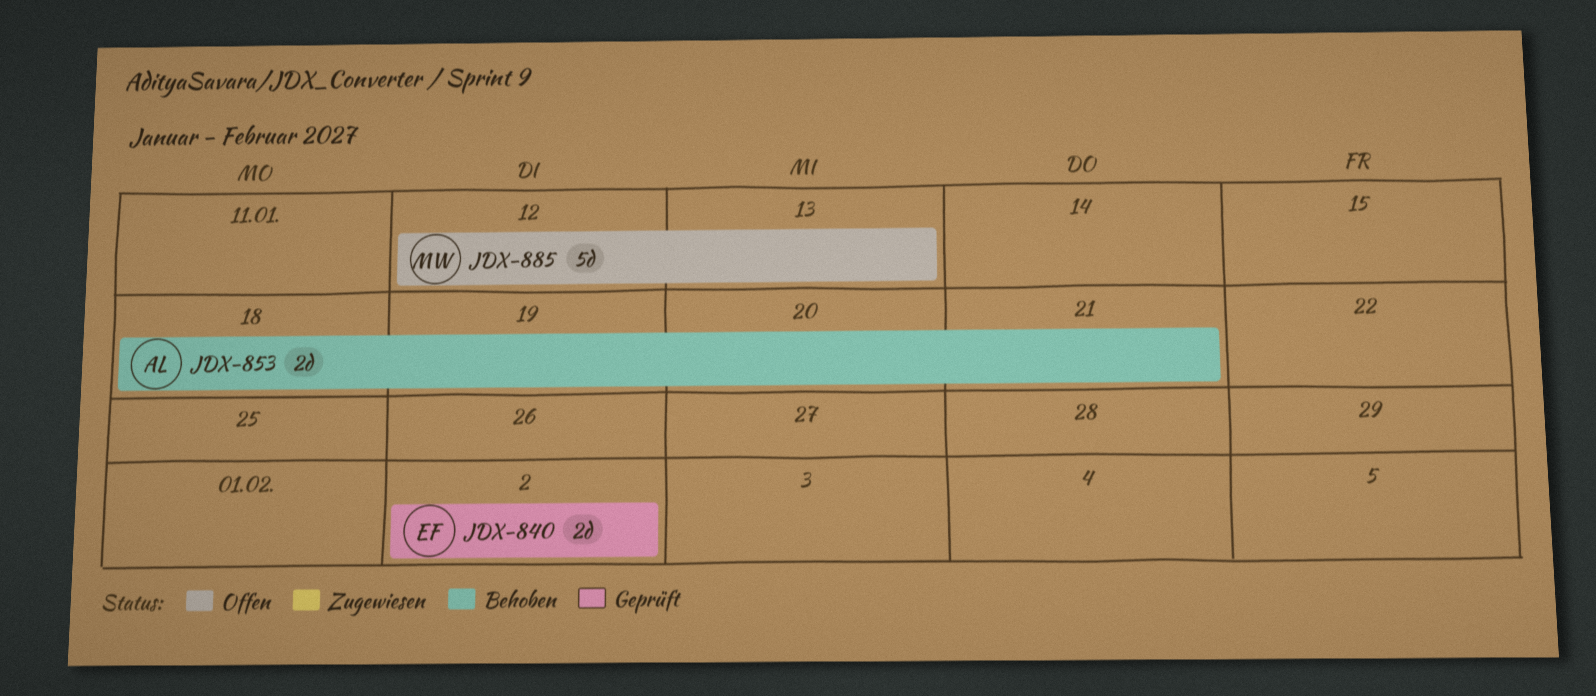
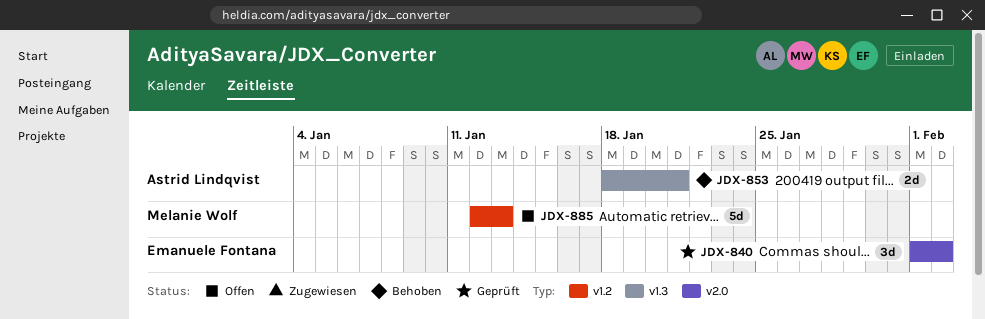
JDX-840, estimate: 2d -> 3d
JDX-840, start: Feb 2 -> Feb 1

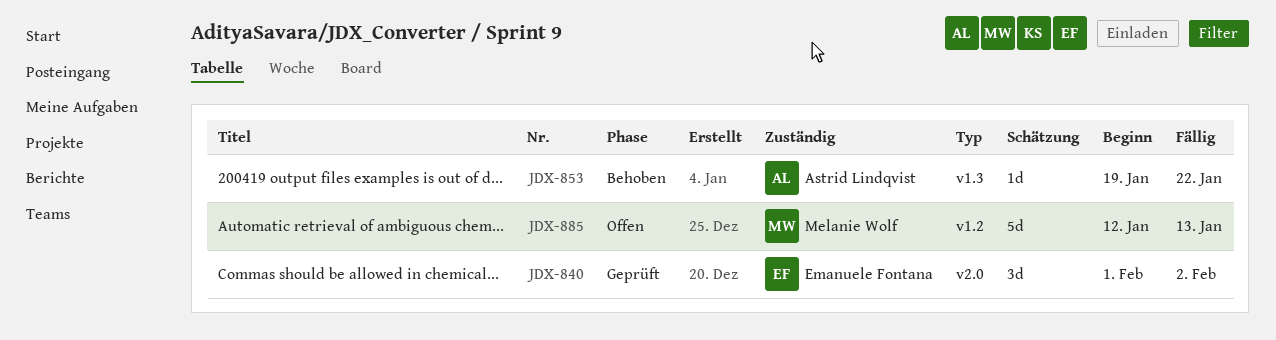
JDX-853, estimate: 2d -> 1d
JDX-853, start: Jan 18 -> Jan 19
JDX-853, due: Jan 21 -> Jan 22

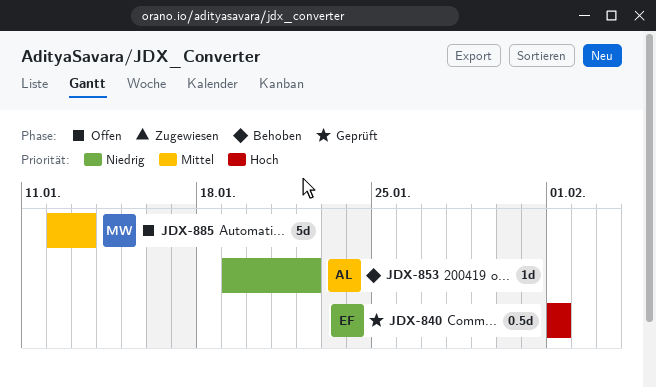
JDX-840, estimate: 3d -> 0.5d
JDX-840, due: Feb 2 -> Feb 1

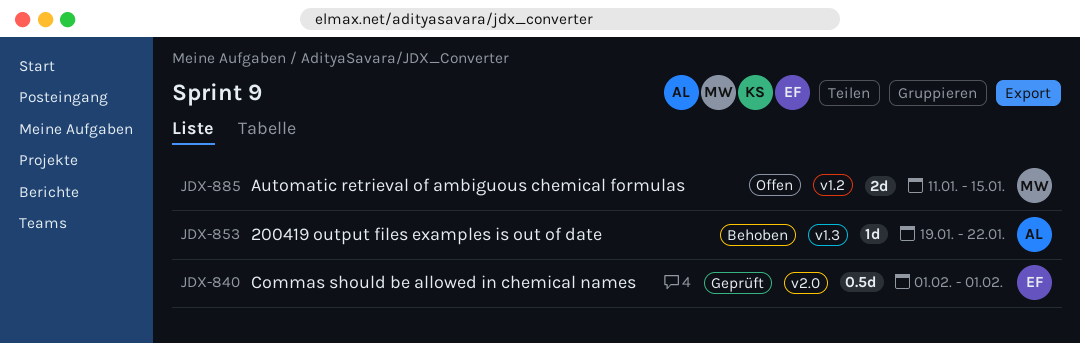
JDX-885, estimate: 5d -> 2d
JDX-885, start: Jan 12 -> Jan 11
JDX-885, due: Jan 13 -> Jan 15

